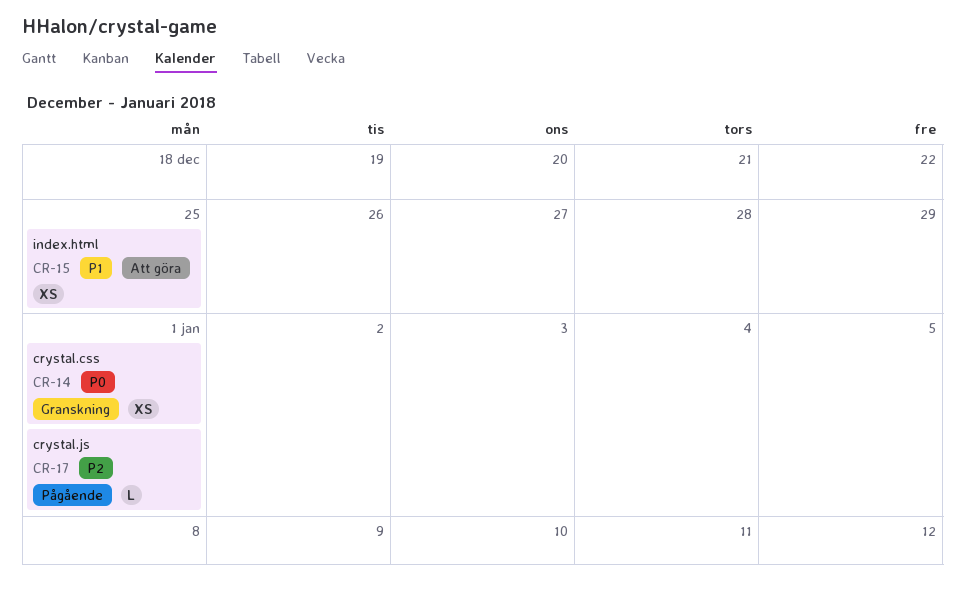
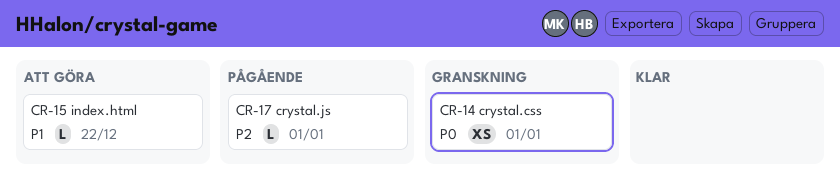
CR-15, estimate: XS -> L
CR-15, due: Dec 25 -> Dec 22

